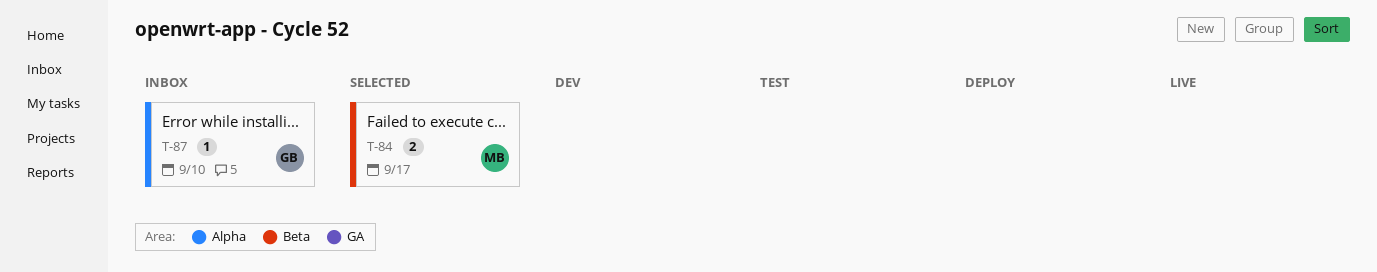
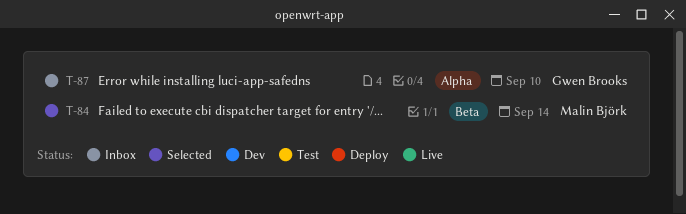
T-84, due: Sep 17 -> Sep 14

